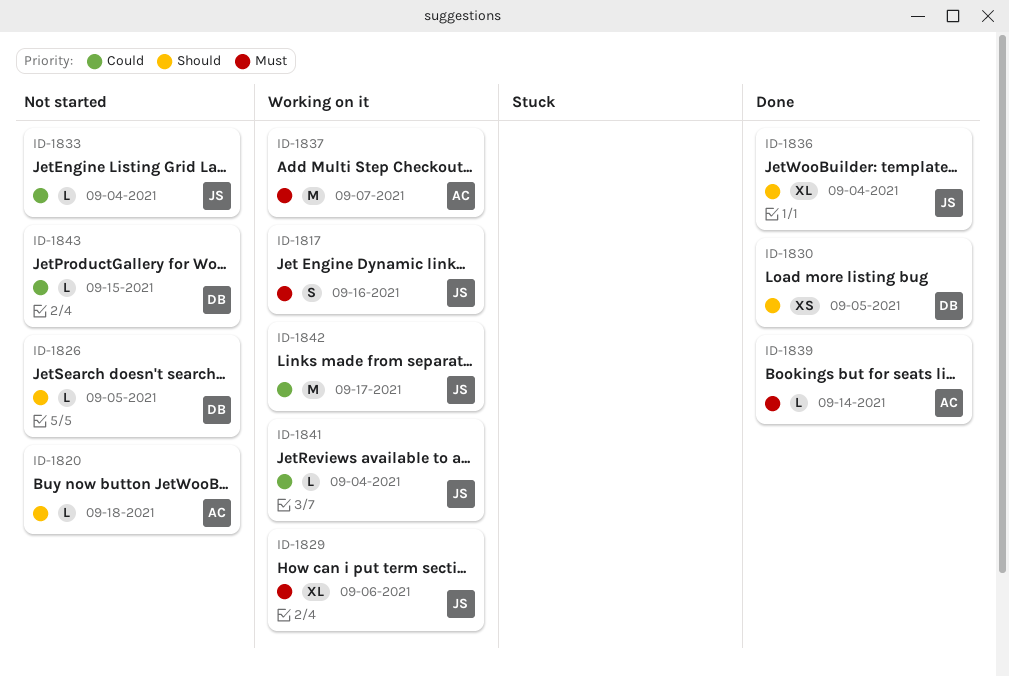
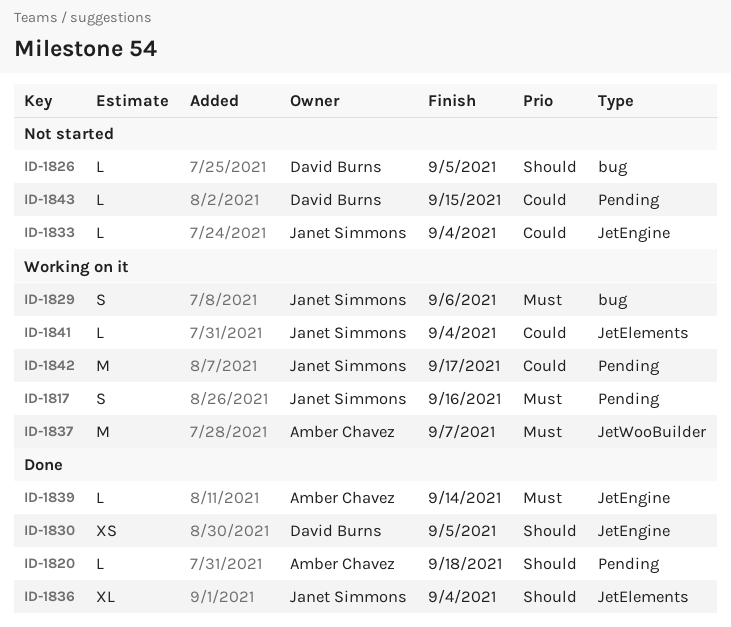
ID-1820, status: Not started -> Done
ID-1829, estimate: XL -> S

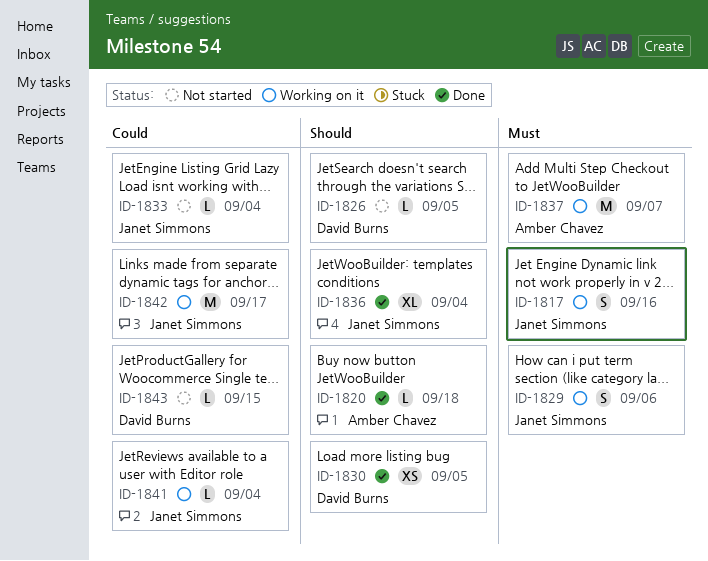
ID-1839: present -> none

